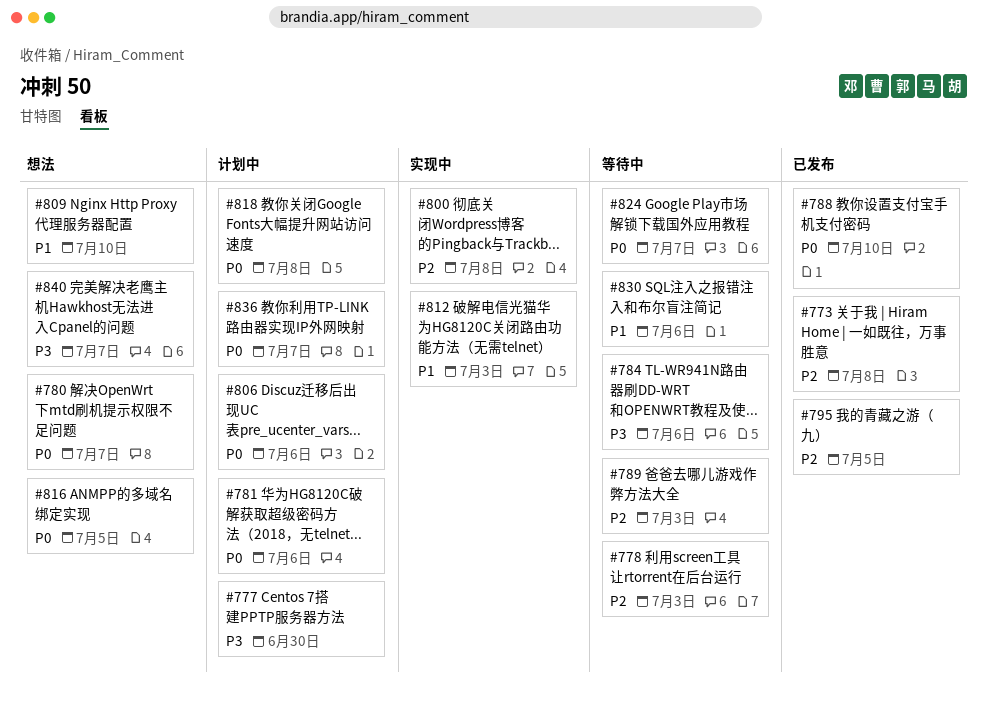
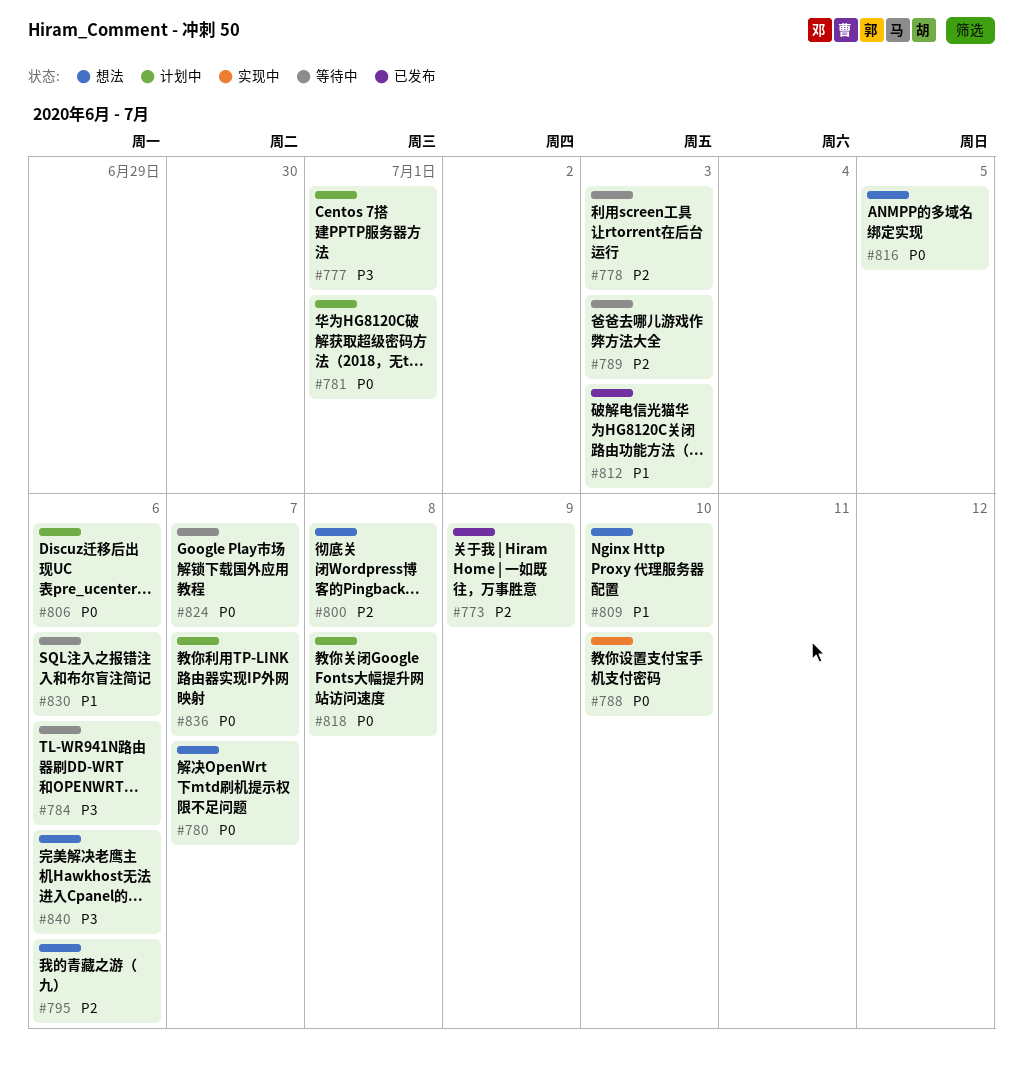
#773, due: Jul 8 -> Jul 9
#777, due: Jun 30 -> Jul 1
#781, due: Jul 6 -> Jul 1
#788, status: 已发布 -> 实现中
#795, status: 已发布 -> 想法
#795, due: Jul 5 -> Jul 6
#800, status: 实现中 -> 想法
#812, status: 实现中 -> 已发布
#840, due: Jul 7 -> Jul 6

